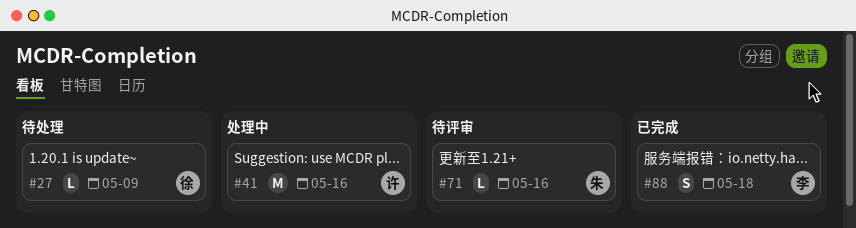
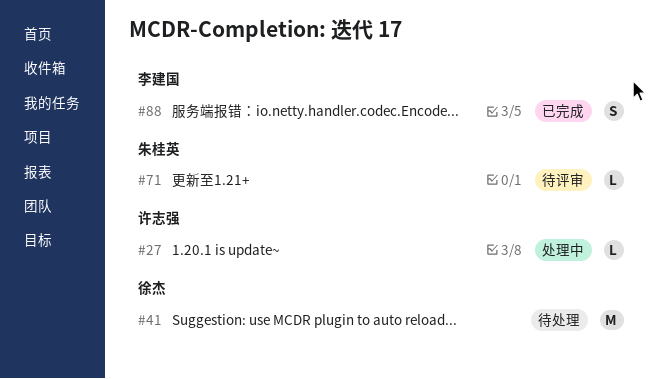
#27, status: 待处理 -> 处理中
#27, owner: 徐杰 -> 许志强
#41, status: 处理中 -> 待处理
#41, owner: 许志强 -> 徐杰

